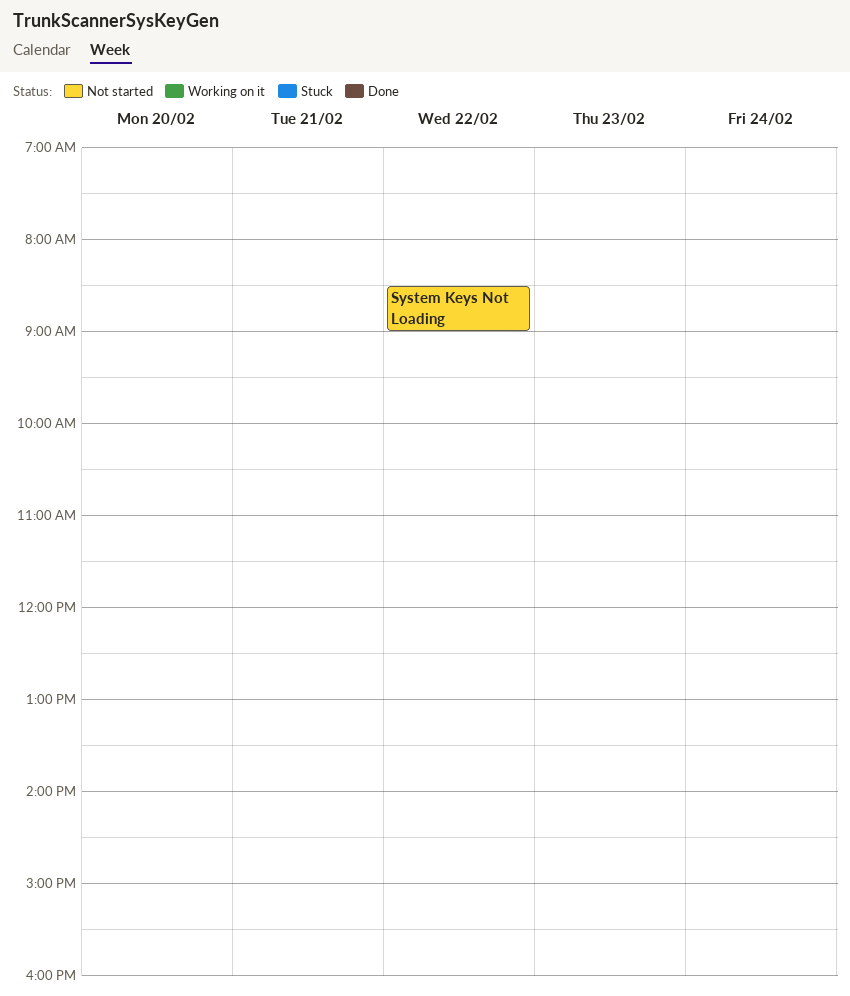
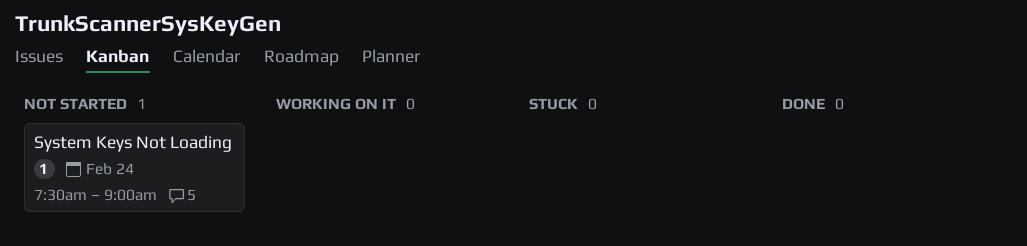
System Keys Not Loading, day: Feb 22 -> Feb 24
System Keys Not Loading, begins: 08:30 -> 07:30

